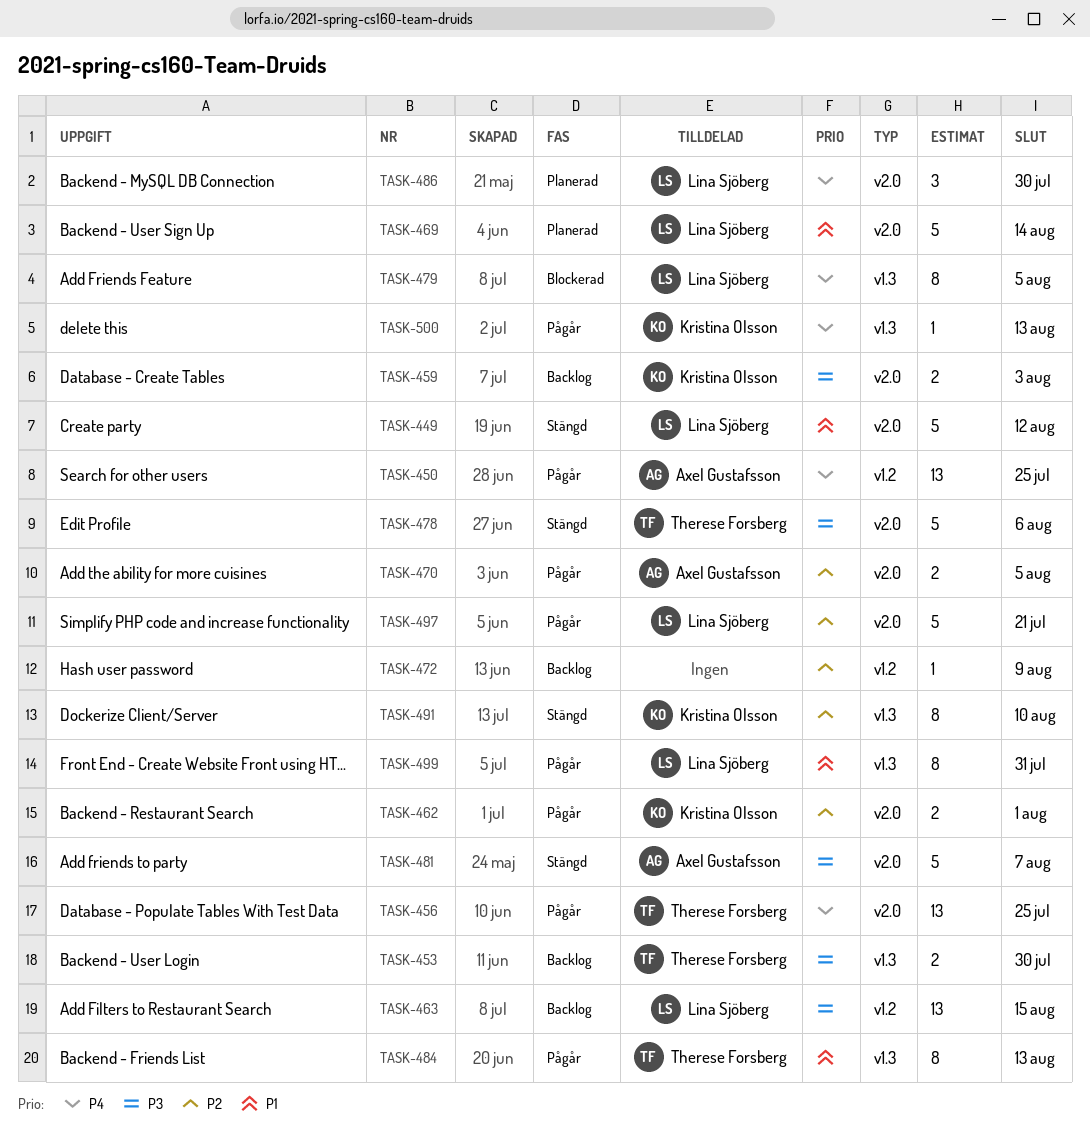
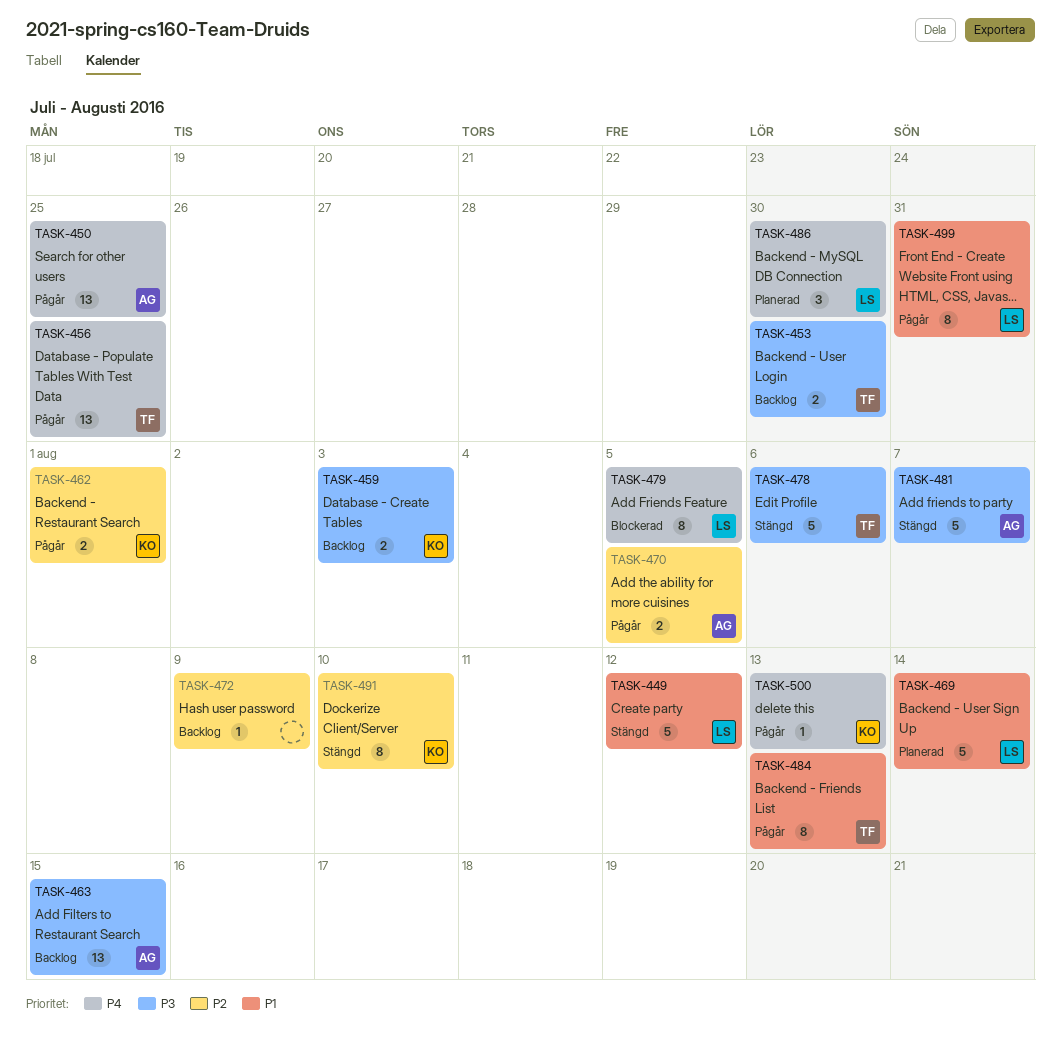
TASK-463, owner: Lina Sjöberg -> Axel Gustafsson
TASK-497: present -> none

